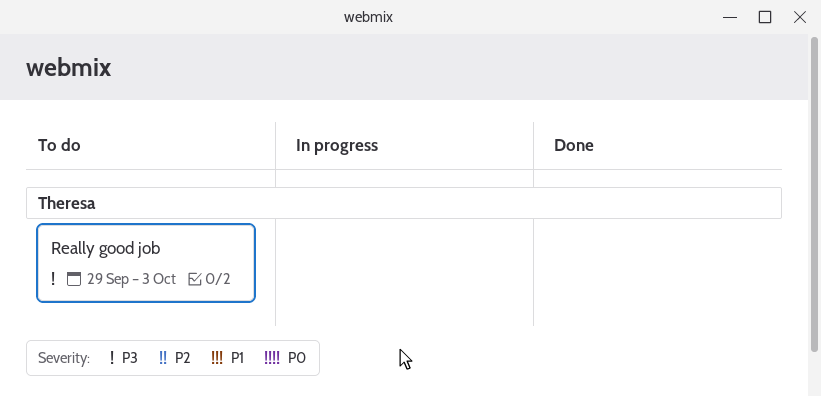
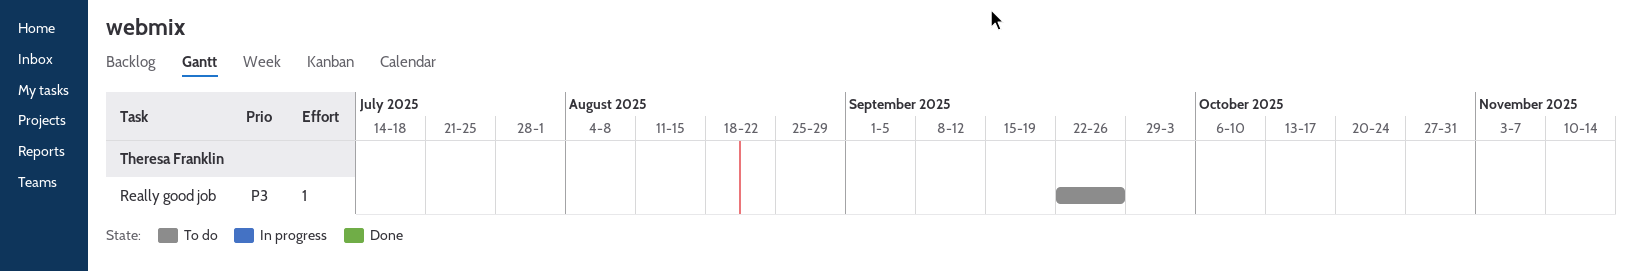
Really good job, start: Sep 29 -> Sep 22
Really good job, due: Oct 3 -> Sep 26

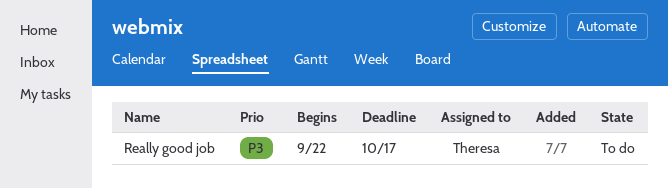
Really good job, due: Sep 26 -> Oct 17

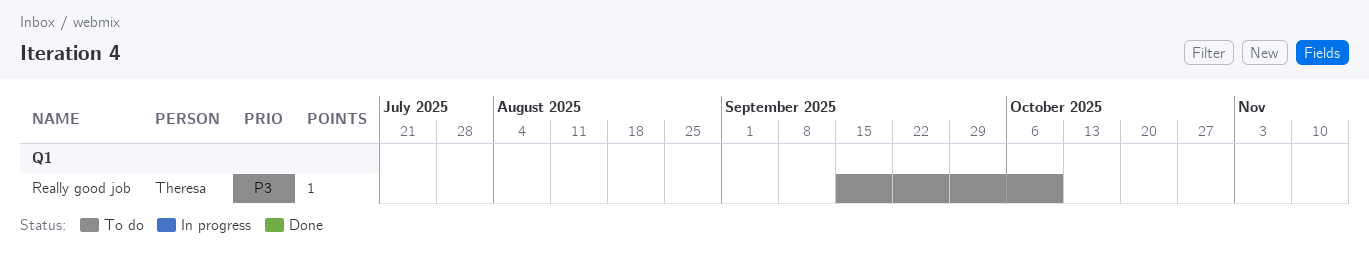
Really good job, start: Sep 22 -> Sep 15
Really good job, due: Oct 17 -> Oct 10

